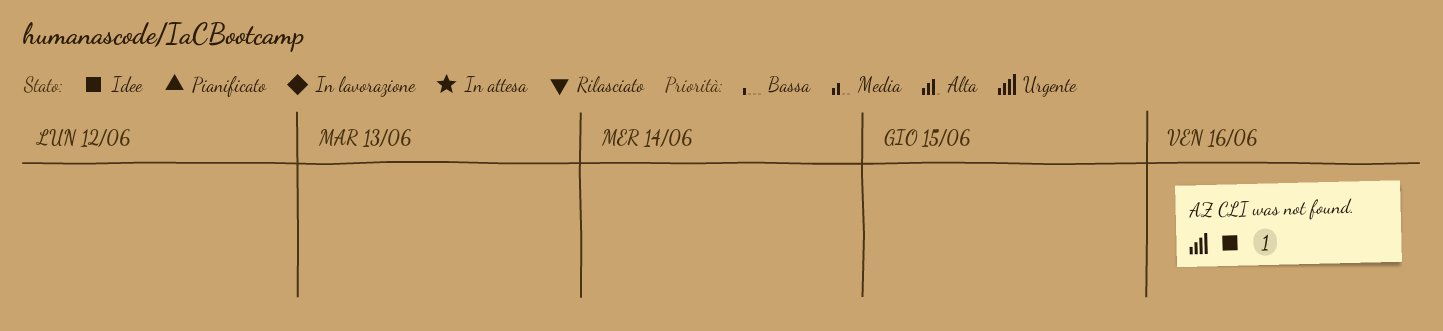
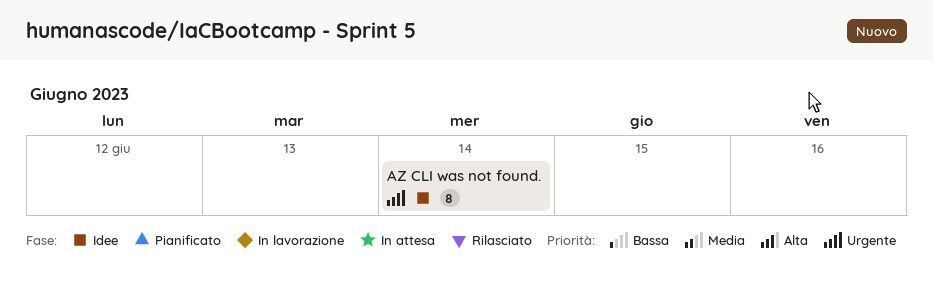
AZ CLI was not found., estimate: 1 -> 8
AZ CLI was not found., due: Jun 16 -> Jun 14

